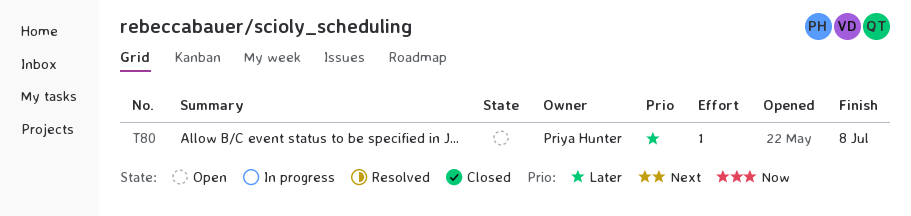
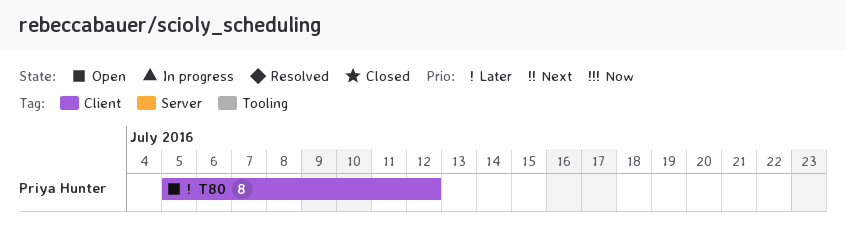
T80, estimate: 1 -> 8
T80, due: Jul 8 -> Jul 12

